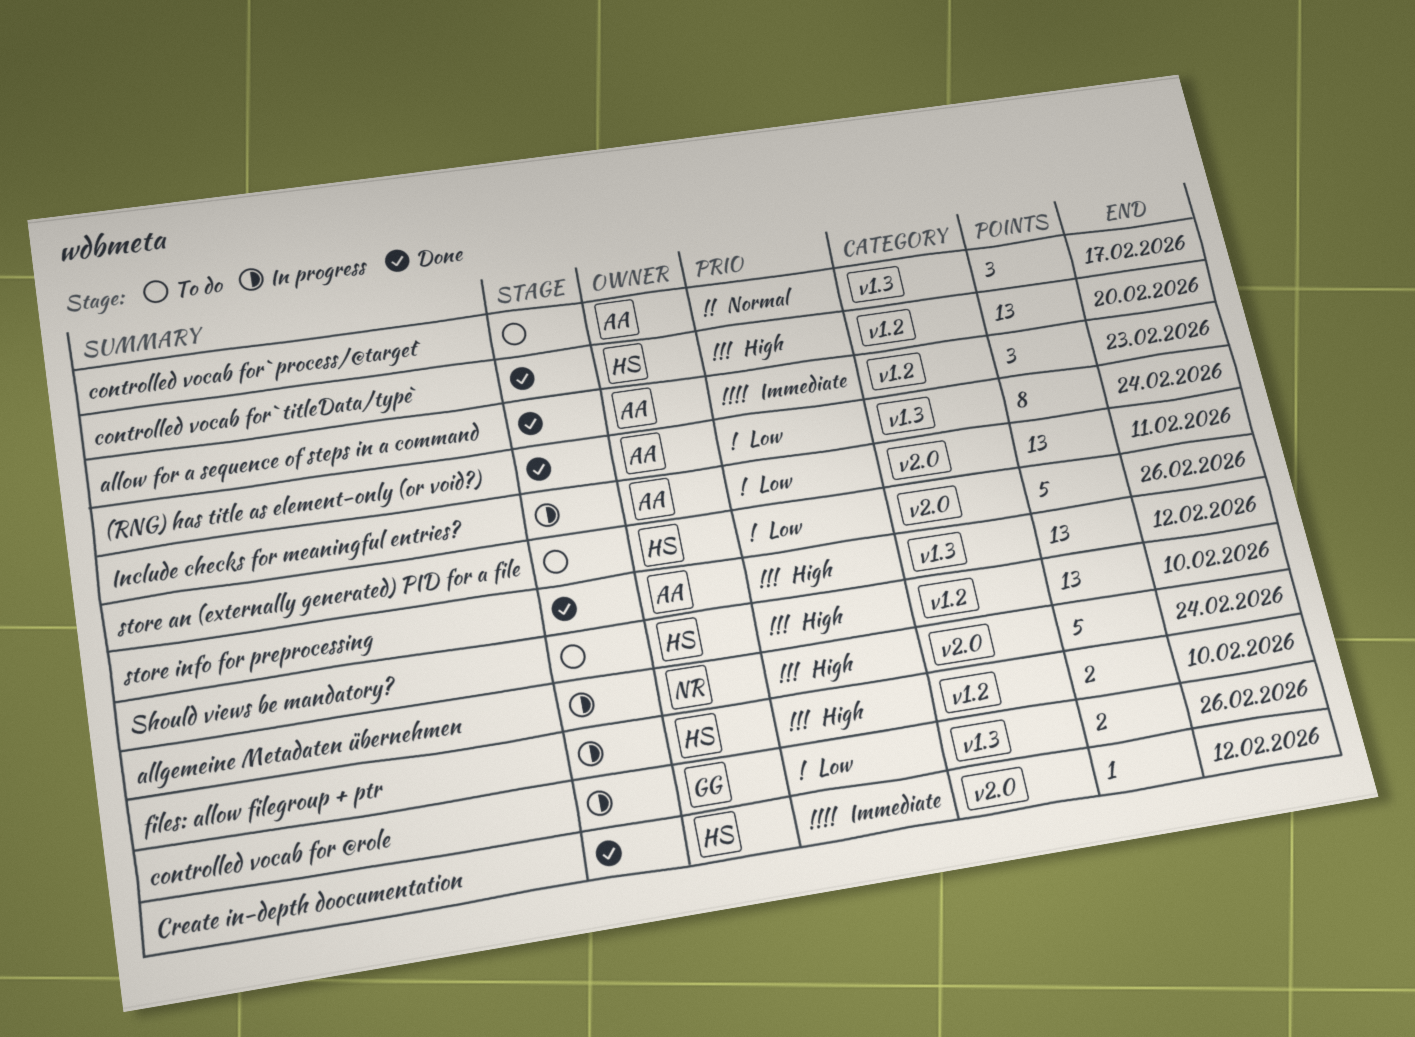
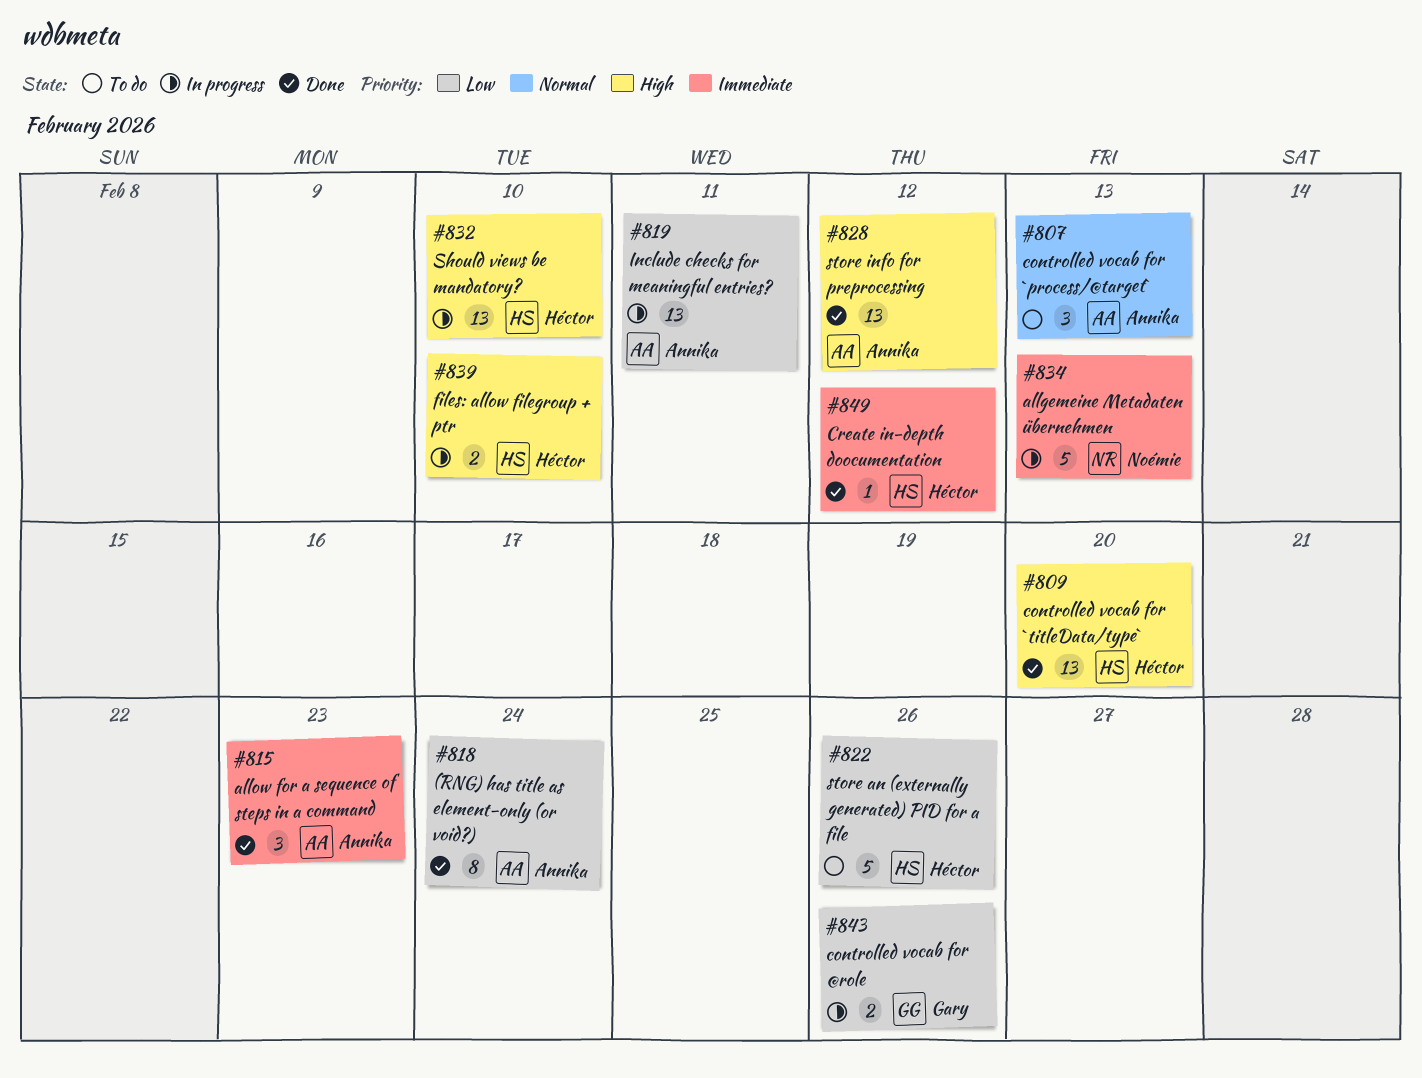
allgemeine Metadaten übernehmen, priority: High -> Immediate
allgemeine Metadaten übernehmen, due: Feb 24 -> Feb 13
controlled vocab for `process/@target`, due: Feb 17 -> Feb 13
Should views be mandatory?, status: To do -> In progress

